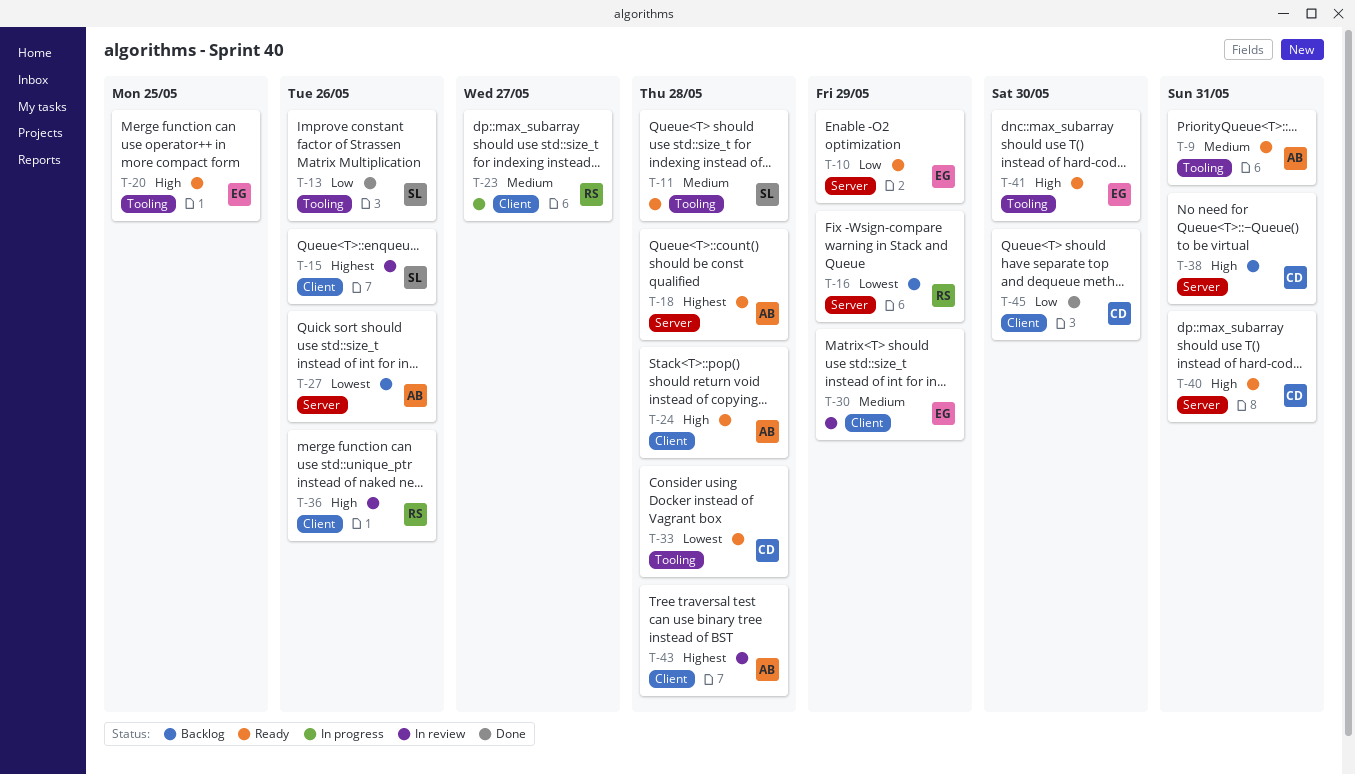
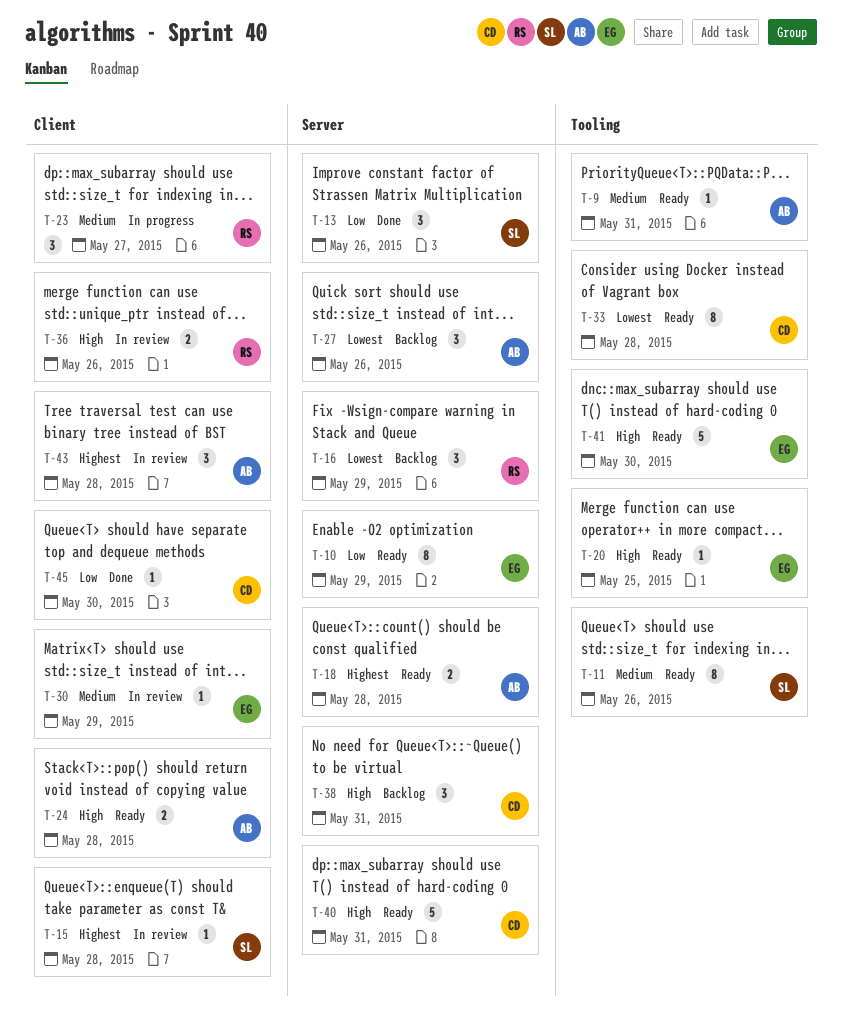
T-11, due: May 28 -> May 26
T-13, label: Tooling -> Server
T-15, due: May 26 -> May 28

